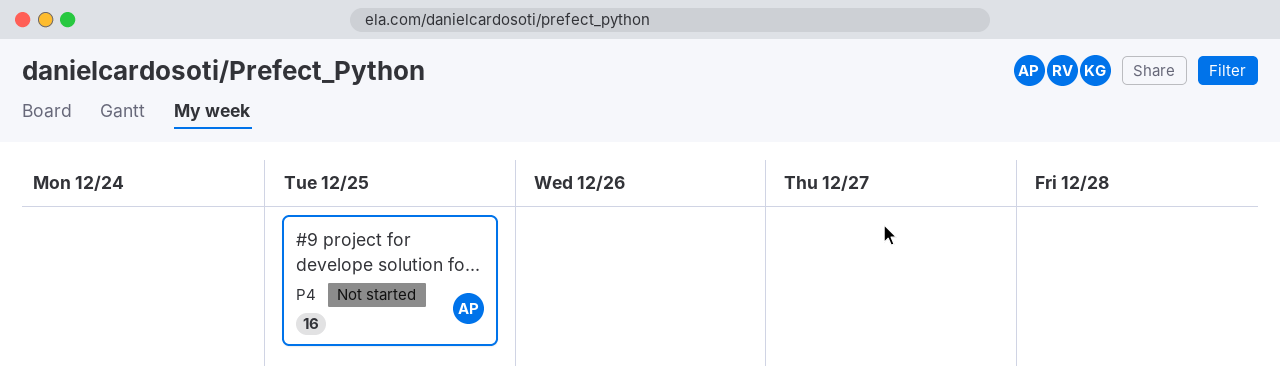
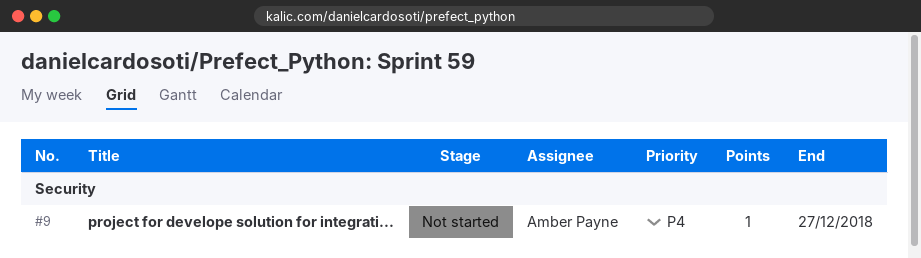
#9, estimate: 16 -> 1
#9, due: Dec 25 -> Dec 27

